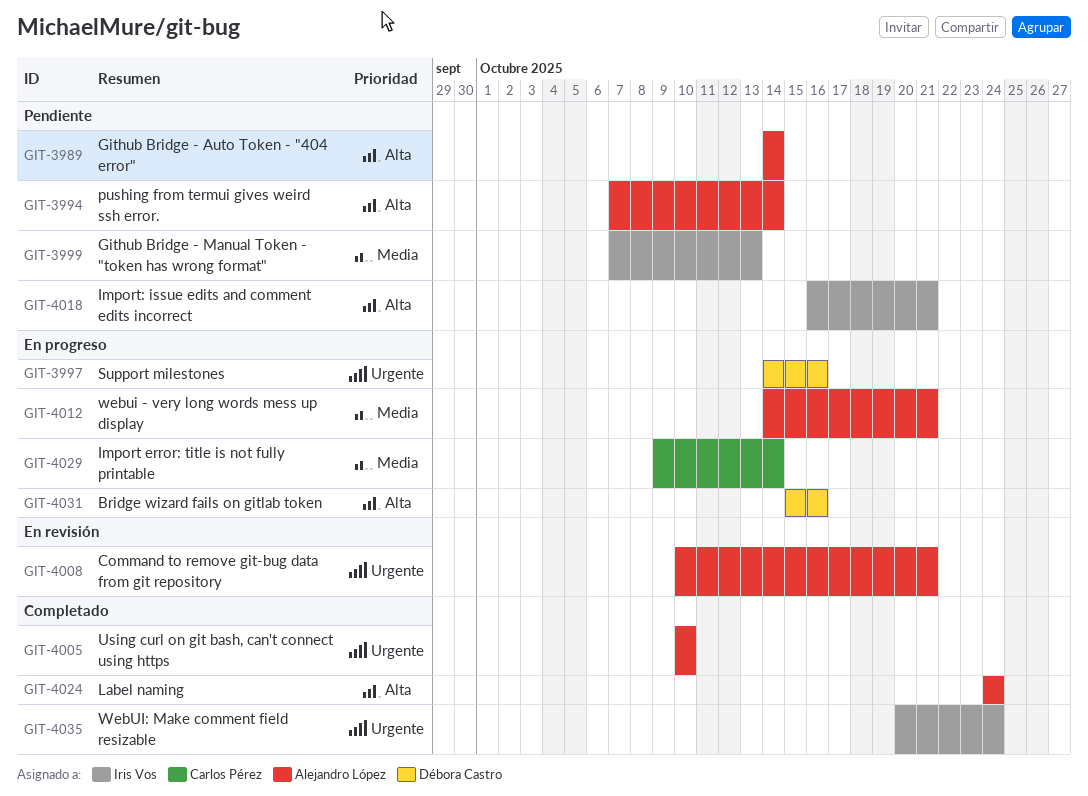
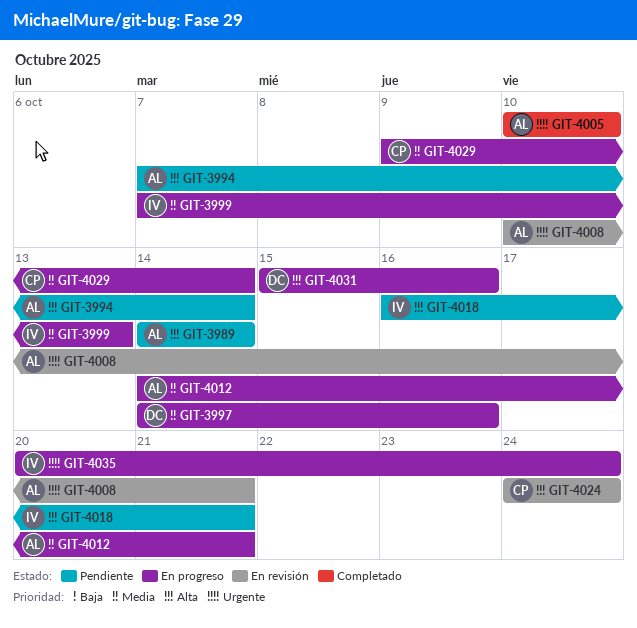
GIT-3997, priority: Urgente -> Media
GIT-3999, status: Pendiente -> En progreso
GIT-4024, status: Completado -> En revisión
GIT-4024, owner: Alejandro López -> Carlos Pérez
GIT-4035, status: Completado -> En progreso

